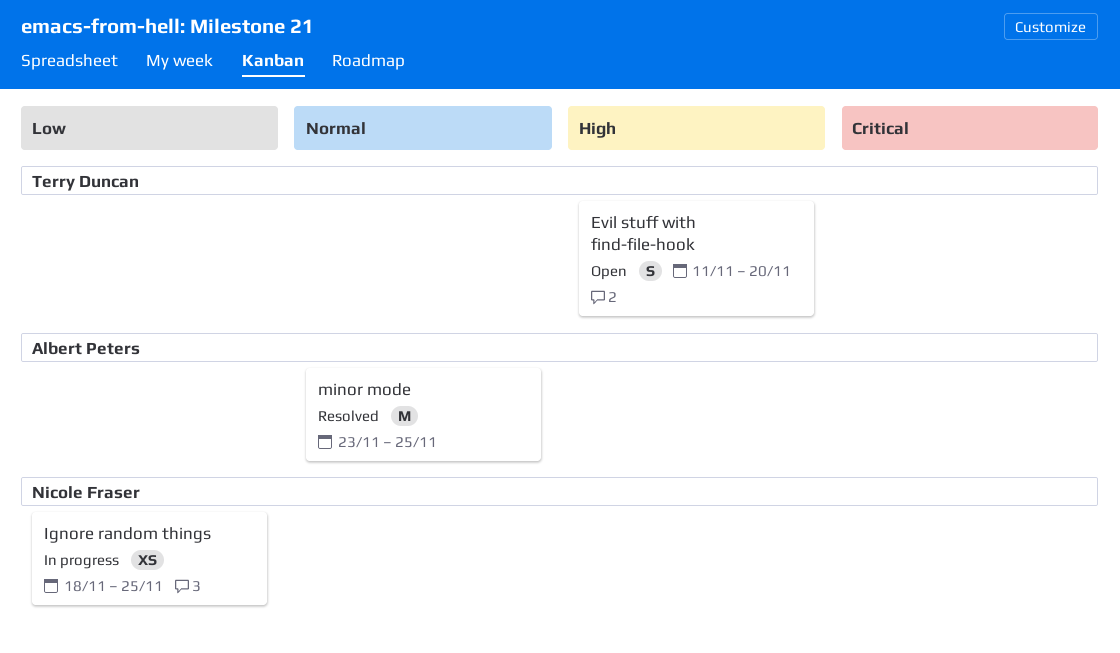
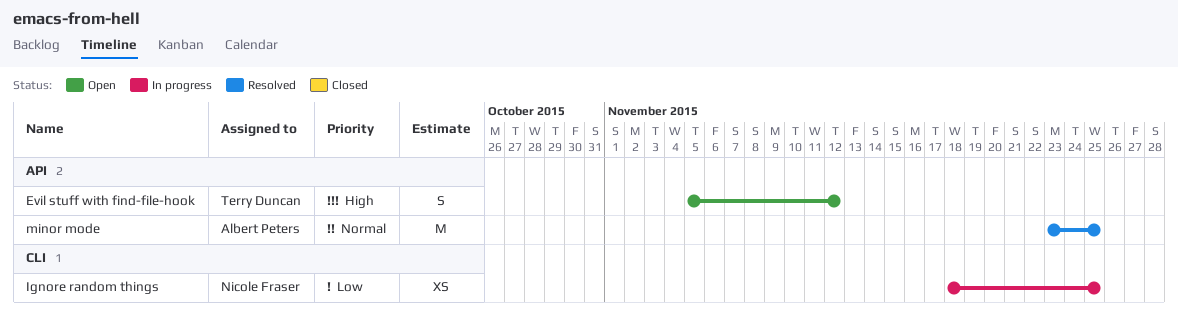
Evil stuff with find-file-hook, start: Nov 11 -> Nov 5
Evil stuff with find-file-hook, due: Nov 20 -> Nov 12

